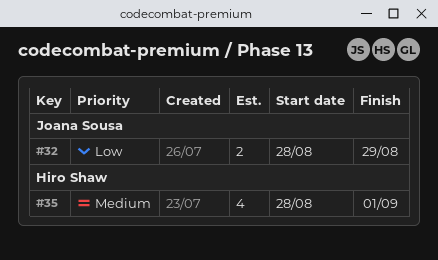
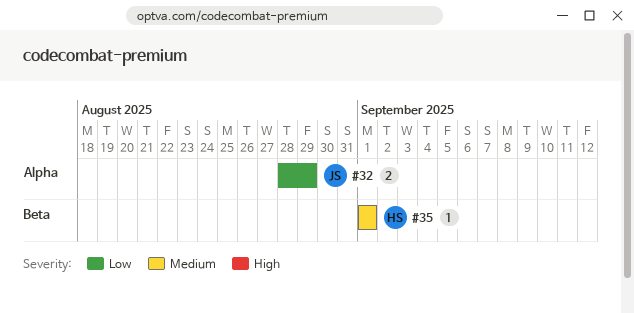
#35, estimate: 4 -> 1
#35, start: Aug 28 -> Sep 1

